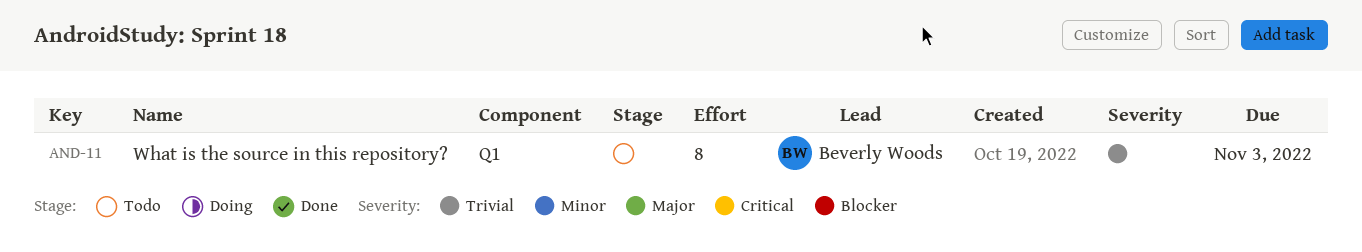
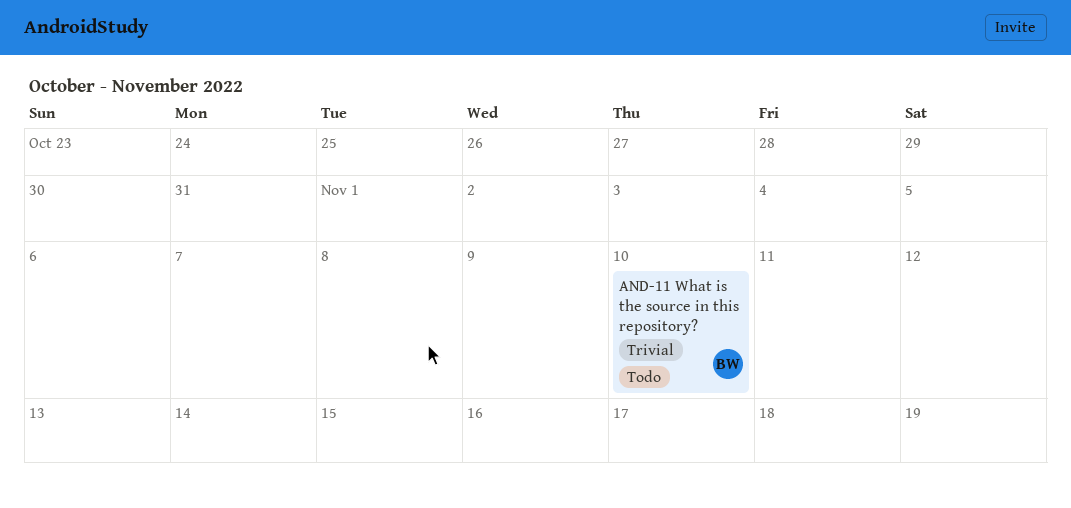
AND-11, due: Nov 3 -> Nov 10

